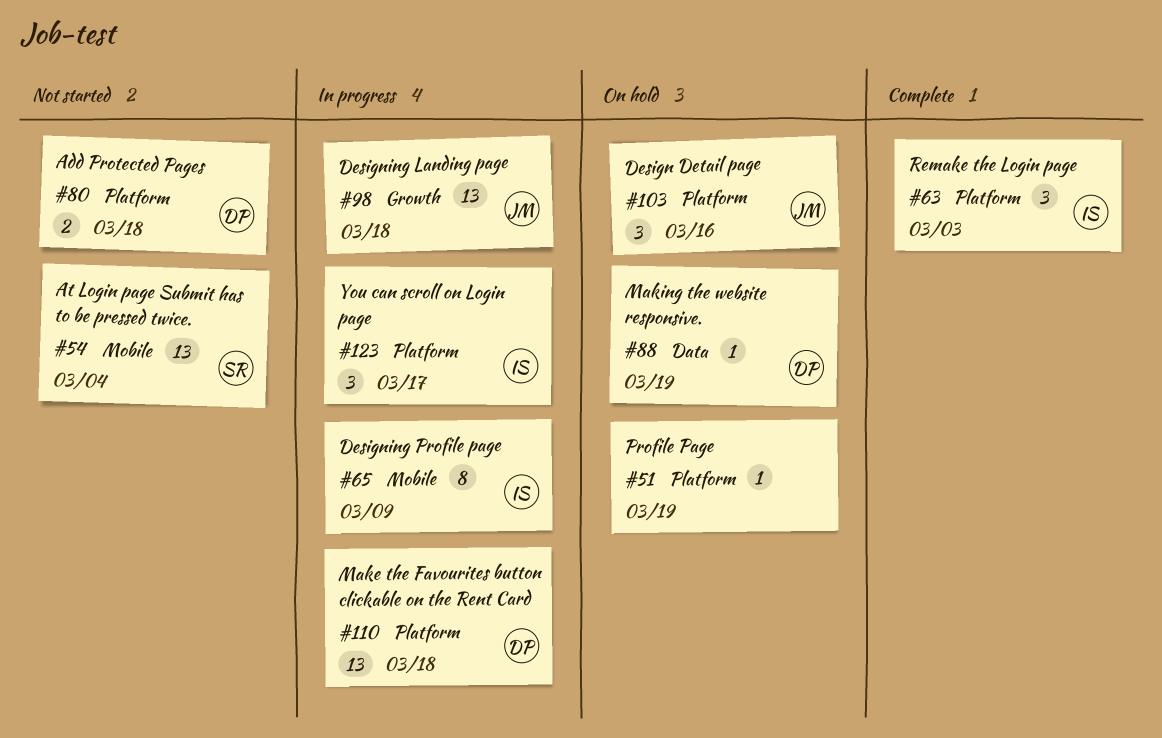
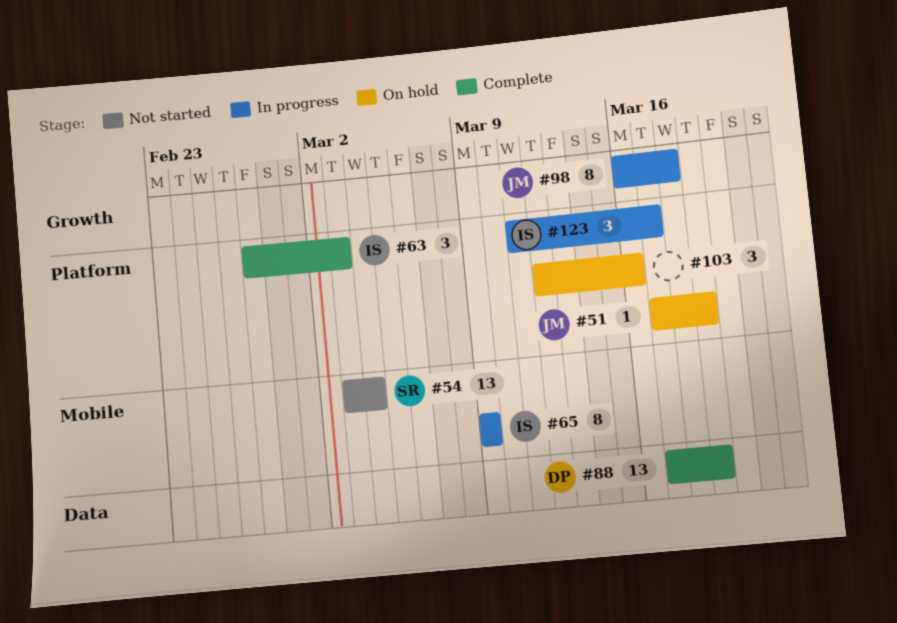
#51, owner: none -> JM
#80: present -> none
#88, status: On hold -> Complete
#88, estimate: 1 -> 13
#98, estimate: 13 -> 8
#103, owner: JM -> none
#110: present -> none

